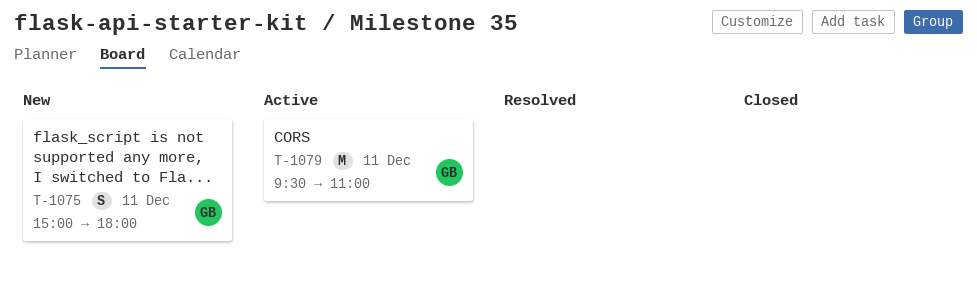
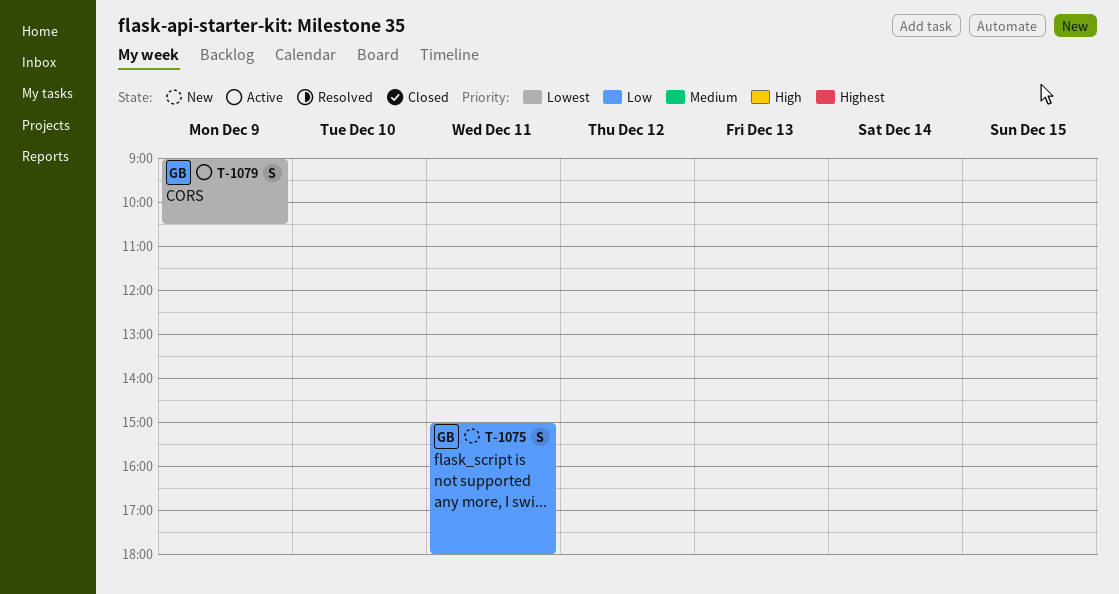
T-1079, estimate: M -> S
T-1079, day: Dec 11 -> Dec 9
T-1079, begins: 09:30 -> 09:00
T-1079, ends: 11:00 -> 10:30

